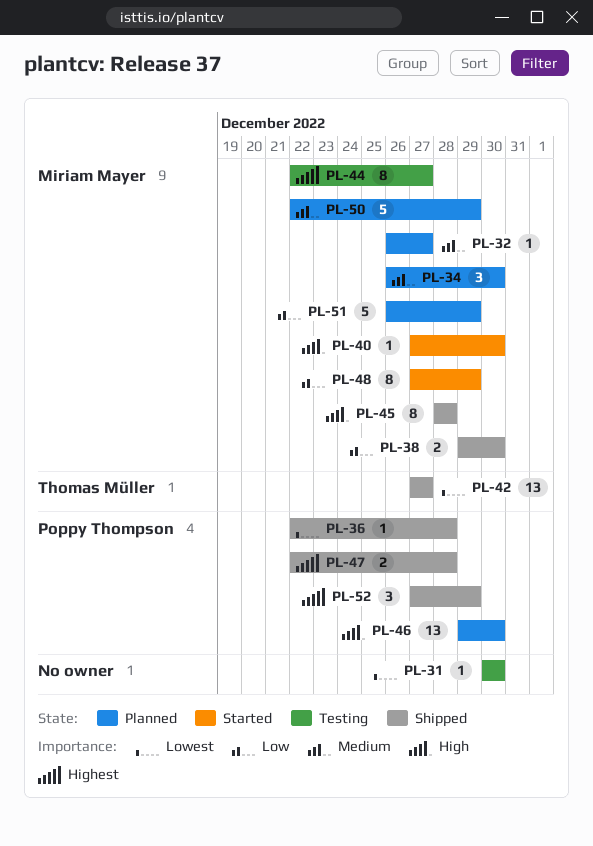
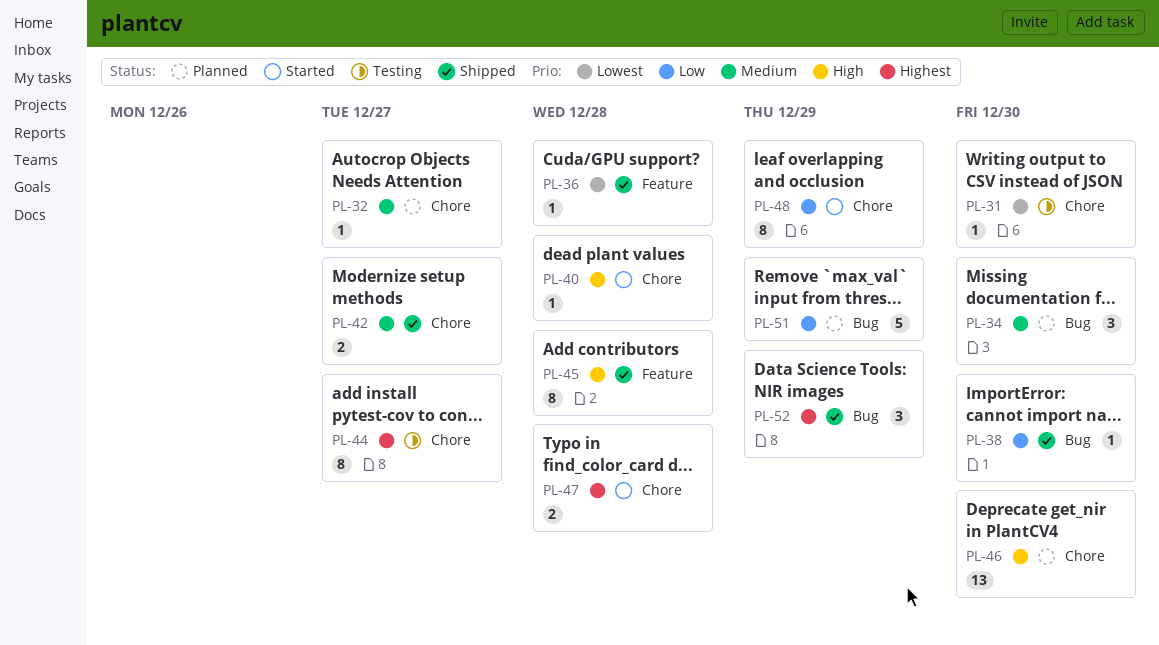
PL-38, estimate: 2 -> 1
PL-40, due: Dec 30 -> Dec 28
PL-42, priority: Lowest -> Medium
PL-42, estimate: 13 -> 2
PL-47, status: Shipped -> Started
PL-50: present -> none

